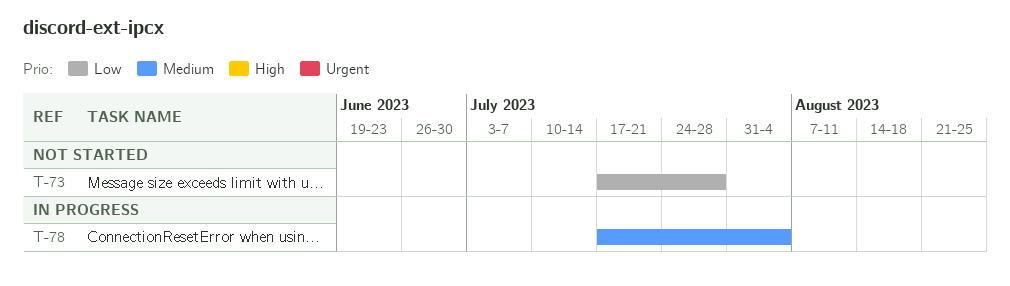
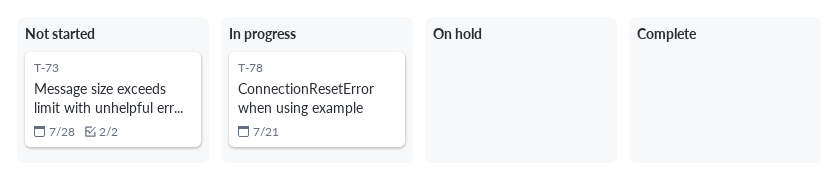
T-78, due: Aug 4 -> Jul 21

